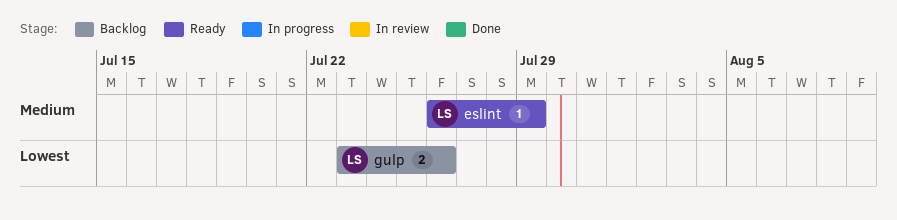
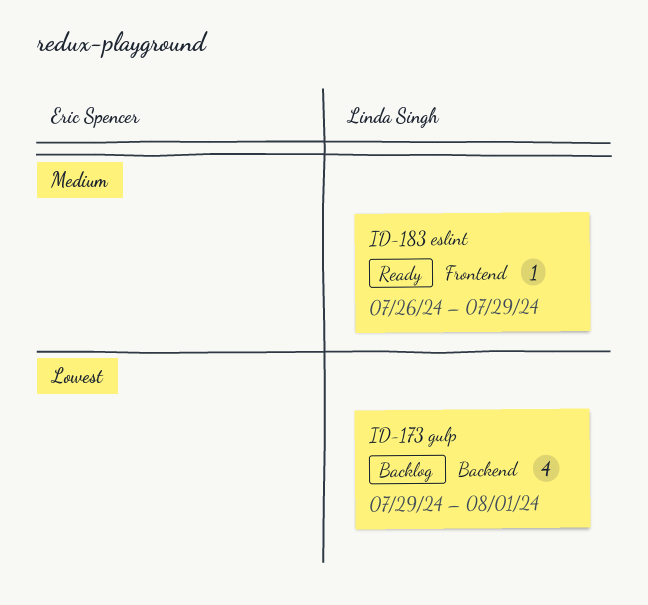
gulp, estimate: 2 -> 4
gulp, start: Jul 23 -> Jul 29
gulp, due: Jul 26 -> Aug 1

